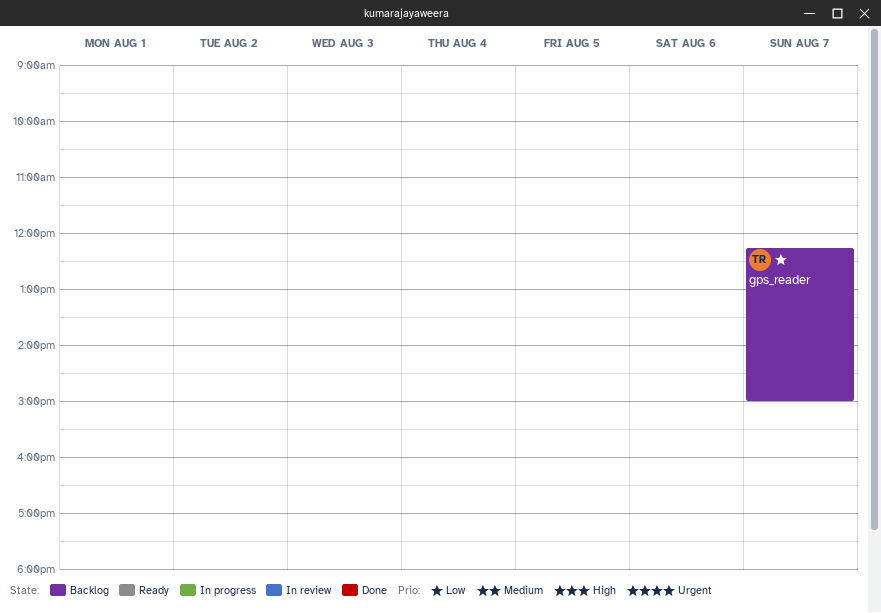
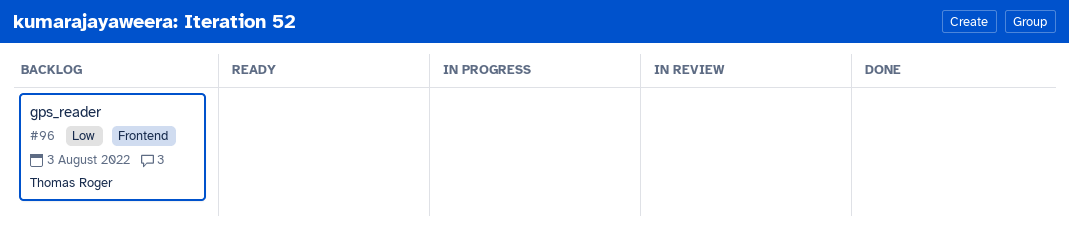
gps_reader, day: Aug 7 -> Aug 3

